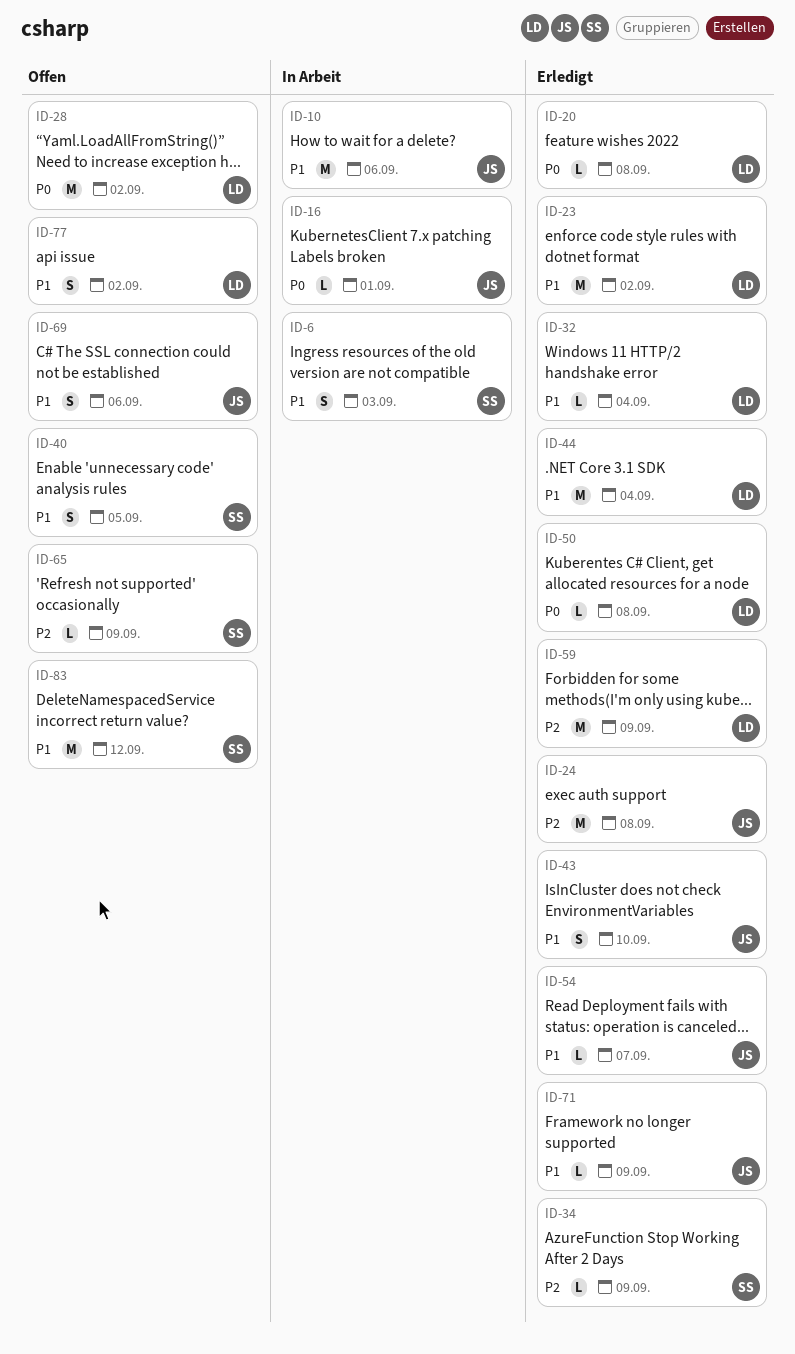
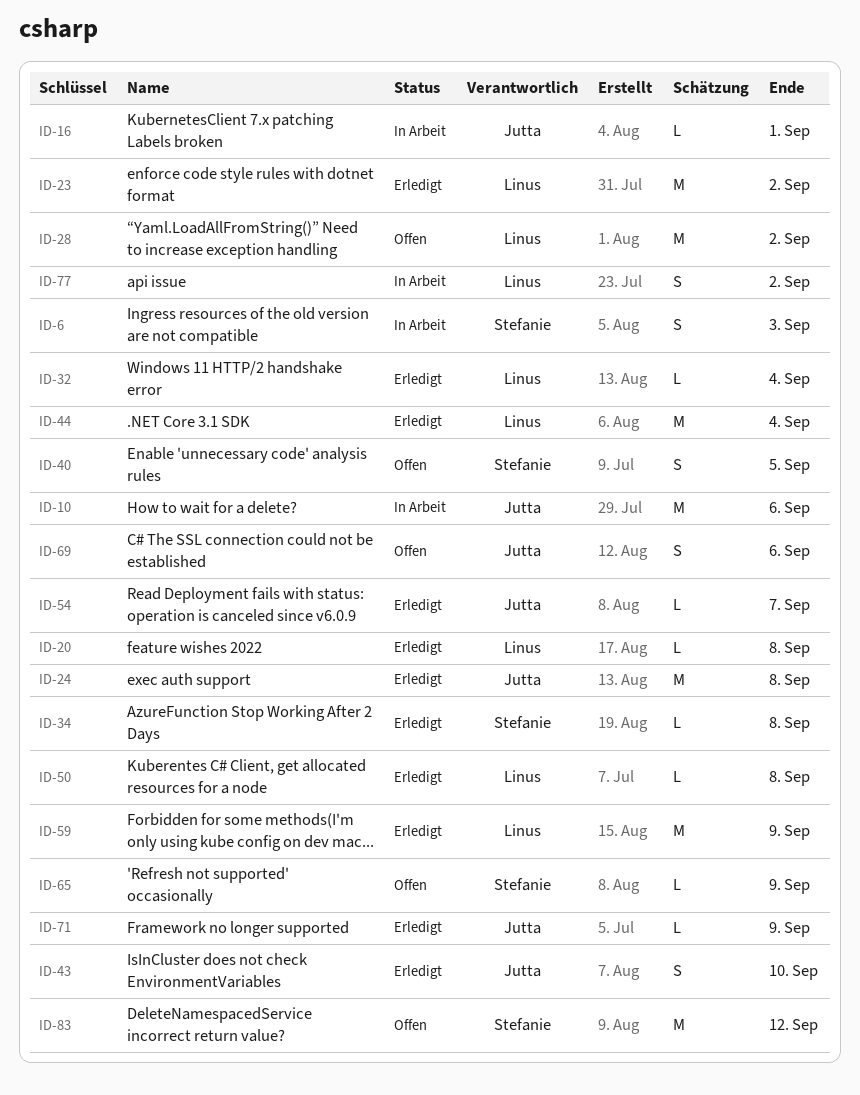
ID-34, due: Sep 9 -> Sep 8
ID-77, status: Offen -> In Arbeit

